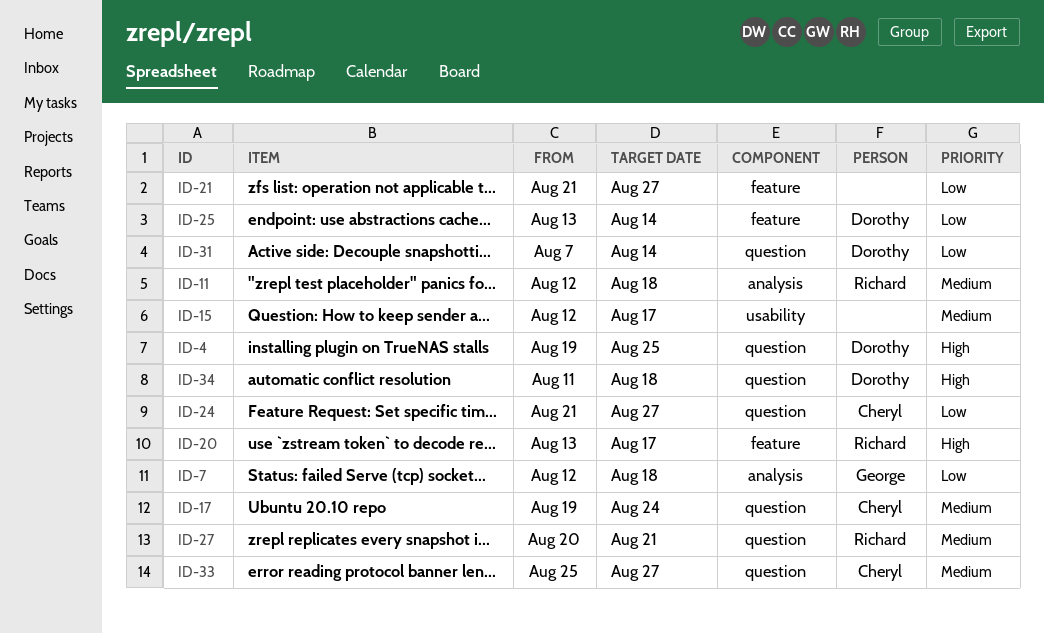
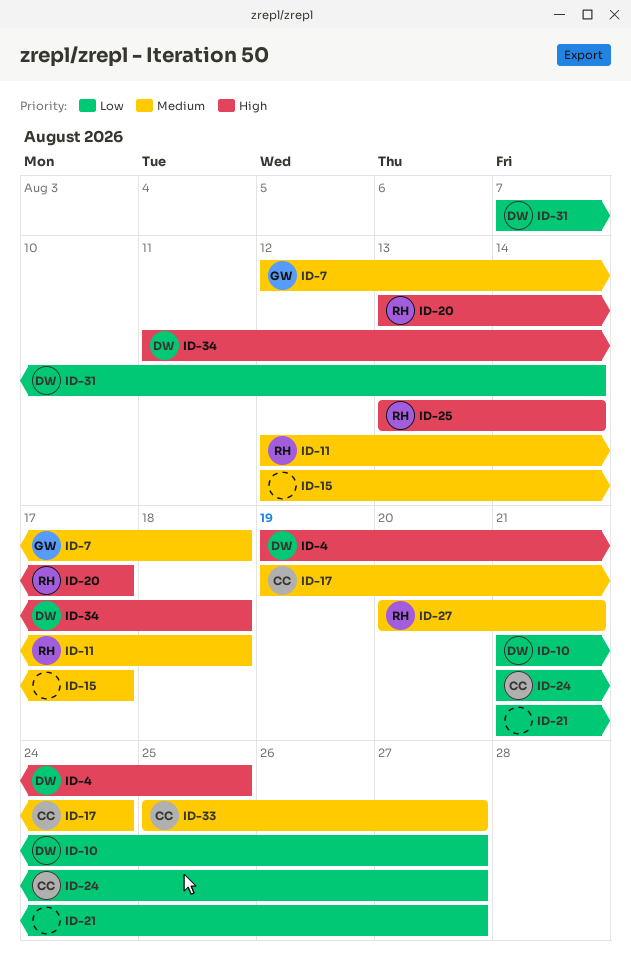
ID-7, priority: Low -> Medium
ID-10: none -> present
ID-25, owner: Dorothy -> Richard
ID-25, priority: Low -> High

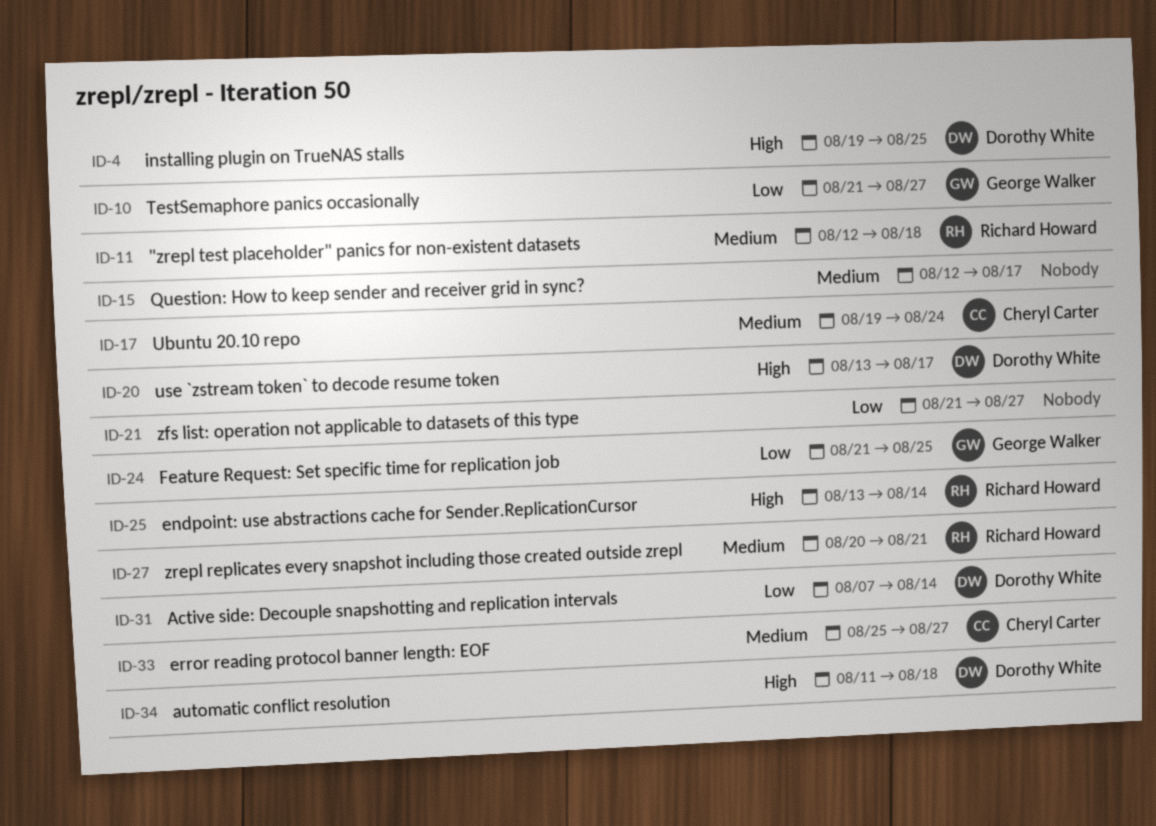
ID-7: present -> none
ID-10, owner: Dorothy White -> George Walker
ID-20, owner: Richard Howard -> Dorothy White
ID-24, owner: Cheryl Carter -> George Walker
ID-24, due: Aug 27 -> Aug 25

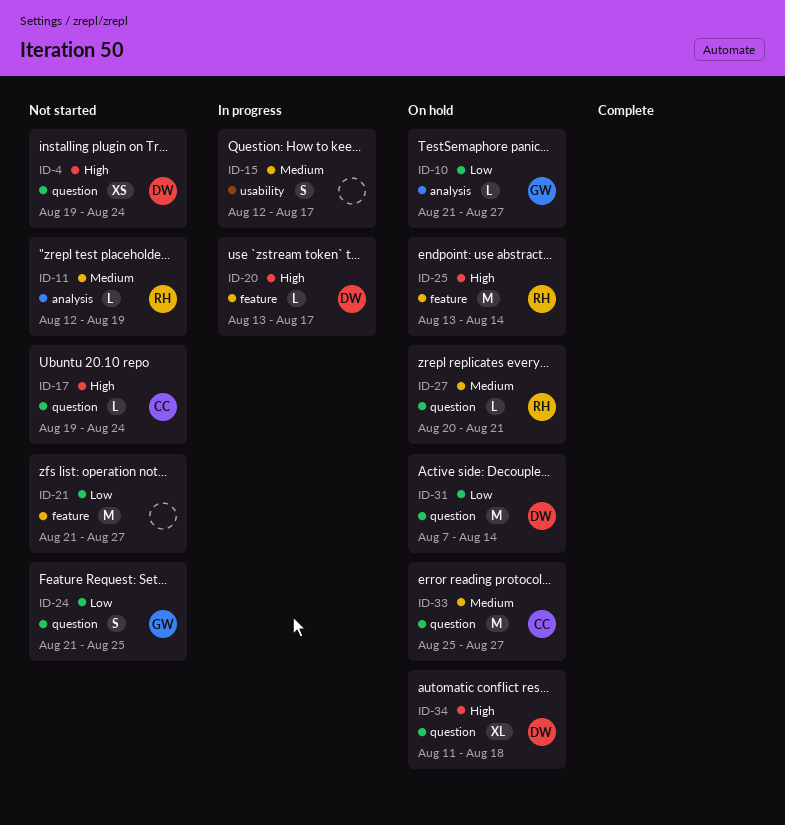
ID-4, due: Aug 25 -> Aug 24
ID-11, due: Aug 18 -> Aug 19
ID-17, priority: Medium -> High

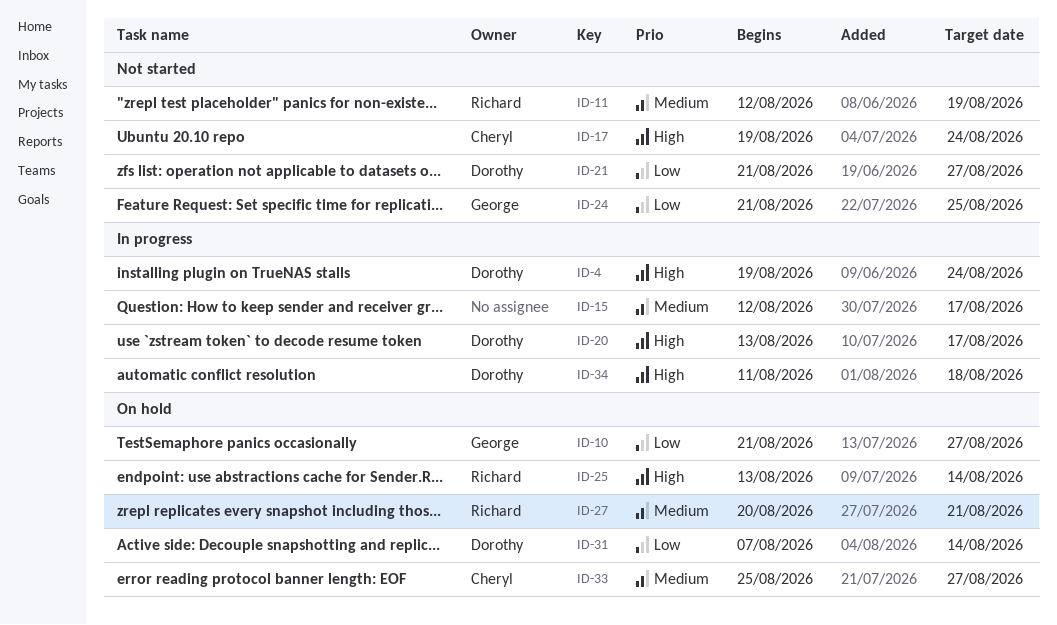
ID-4, status: Not started -> In progress
ID-21, owner: none -> Dorothy
ID-34, status: On hold -> In progress

